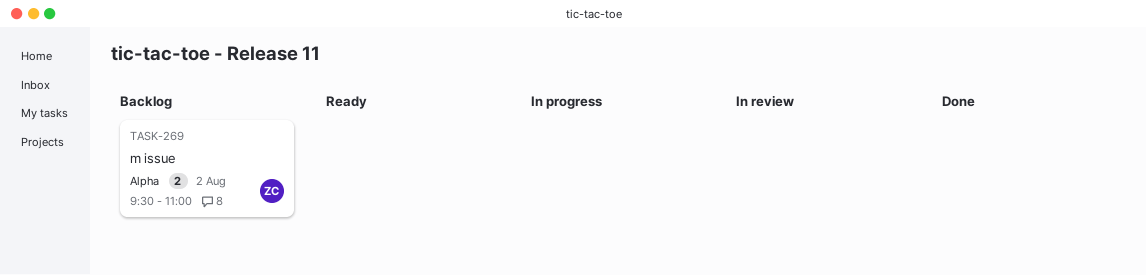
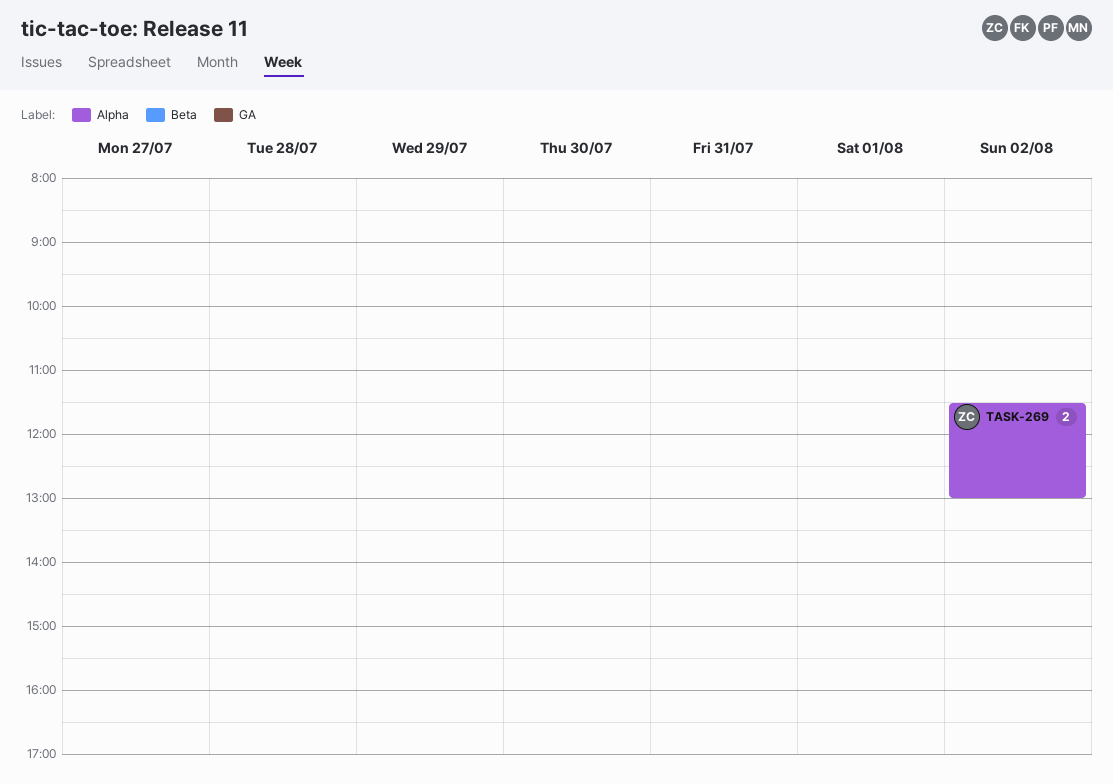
TASK-269, begins: 09:30 -> 11:30
TASK-269, ends: 11:00 -> 13:00

